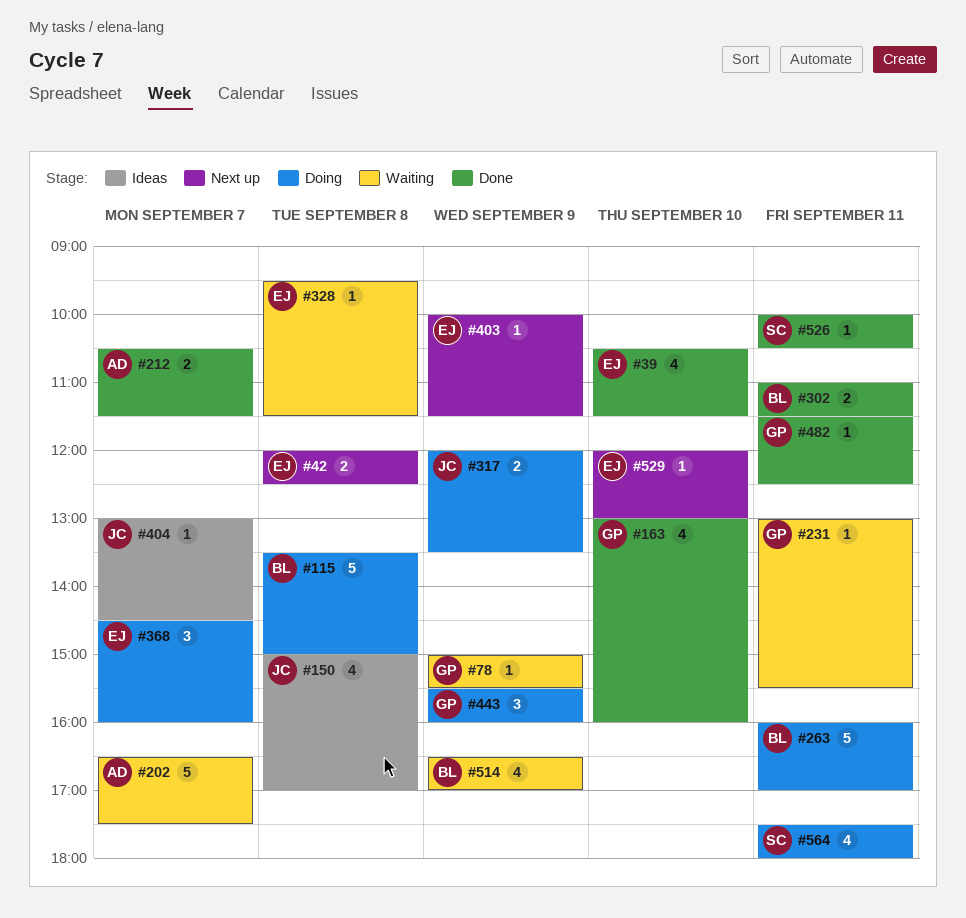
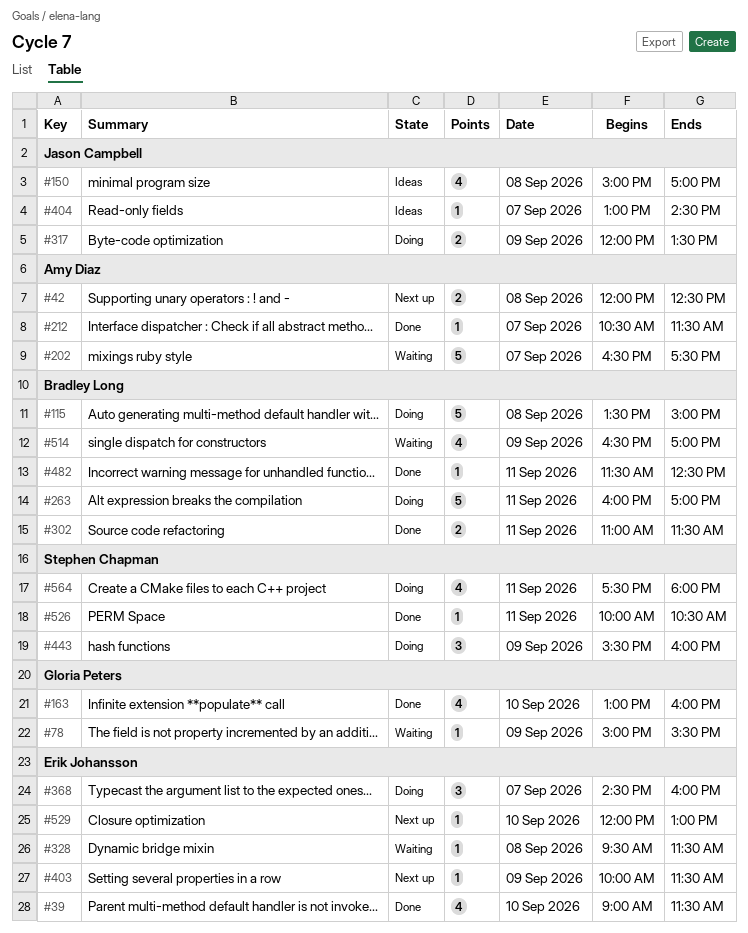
#39, begins: 10:30 -> 09:00
#42, owner: Erik Johansson -> Amy Diaz
#212, estimate: 2 -> 1
#231: present -> none
#443, owner: Gloria Peters -> Stephen Chapman
#482, owner: Gloria Peters -> Bradley Long

